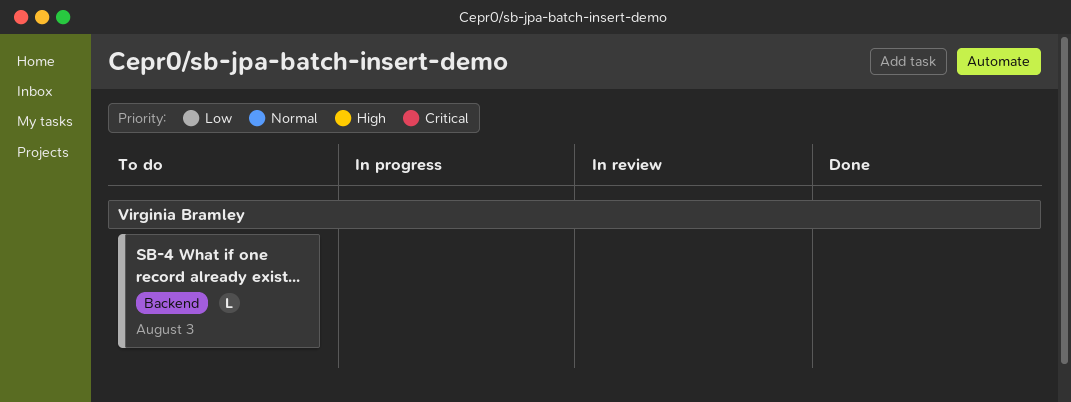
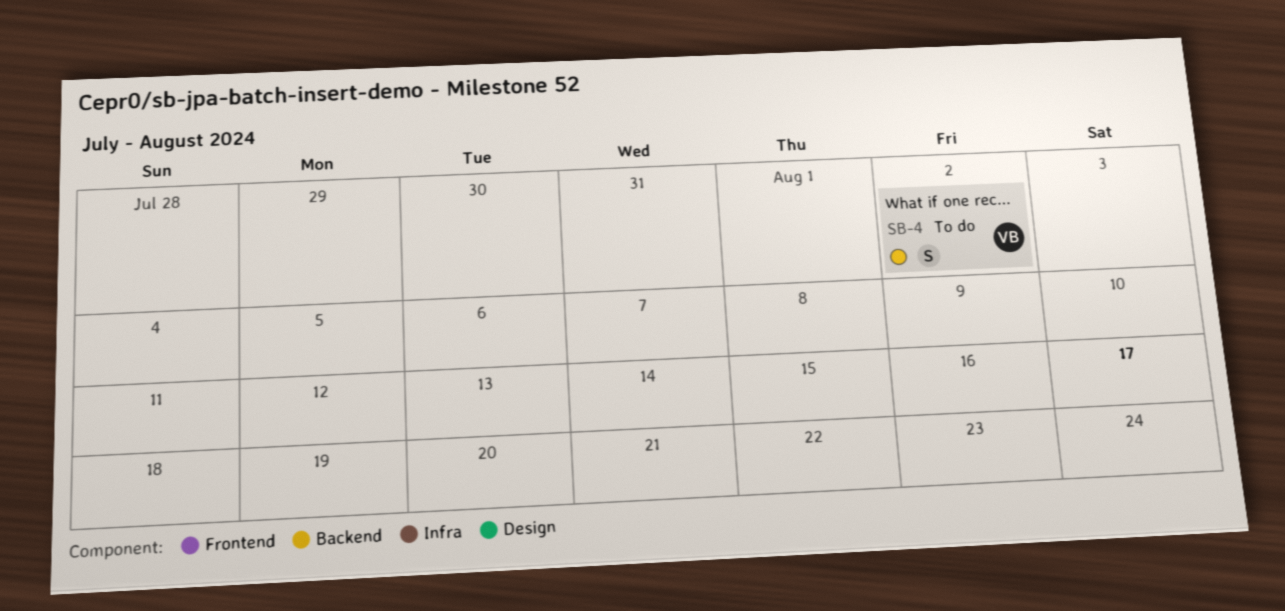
SB-4, estimate: L -> S
SB-4, due: Aug 3 -> Aug 2

